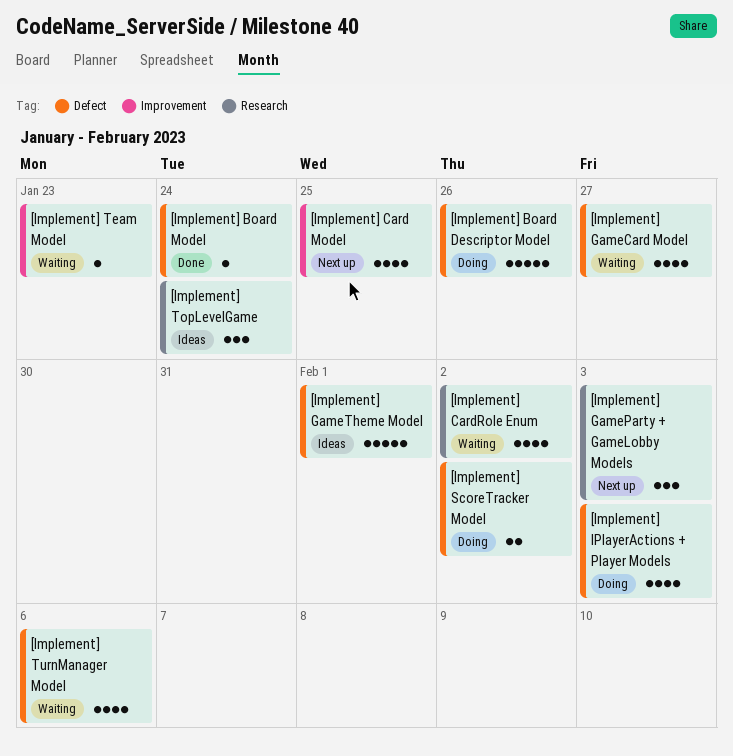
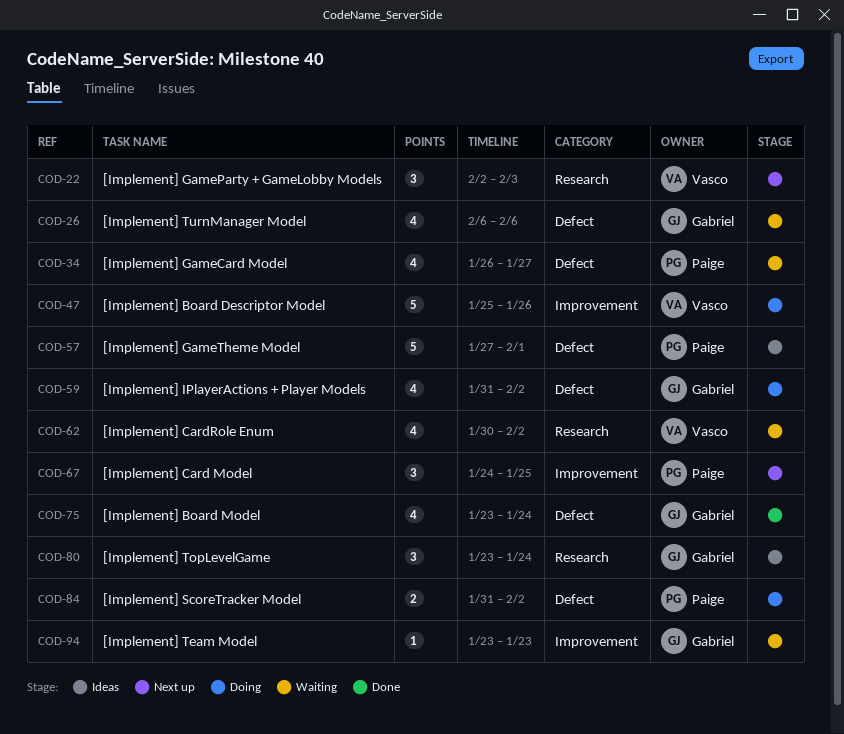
[Implement] Board Descriptor Model, label: Defect -> Improvement
[Implement] Board Model, estimate: 1 -> 4
[Implement] Card Model, estimate: 4 -> 3
[Implement] IPlayerActions + Player Models, due: Feb 3 -> Feb 2

